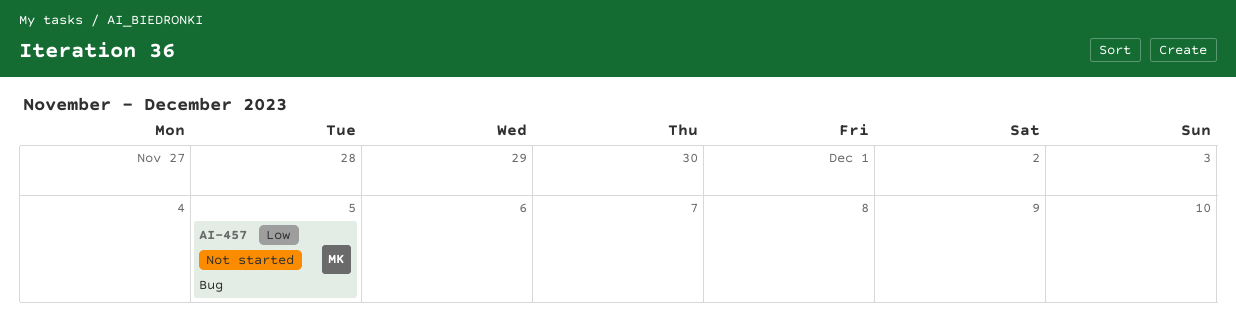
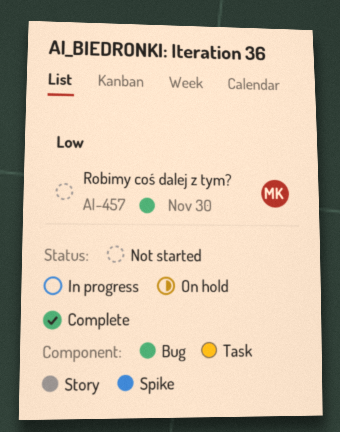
AI-457, due: Dec 5 -> Nov 30

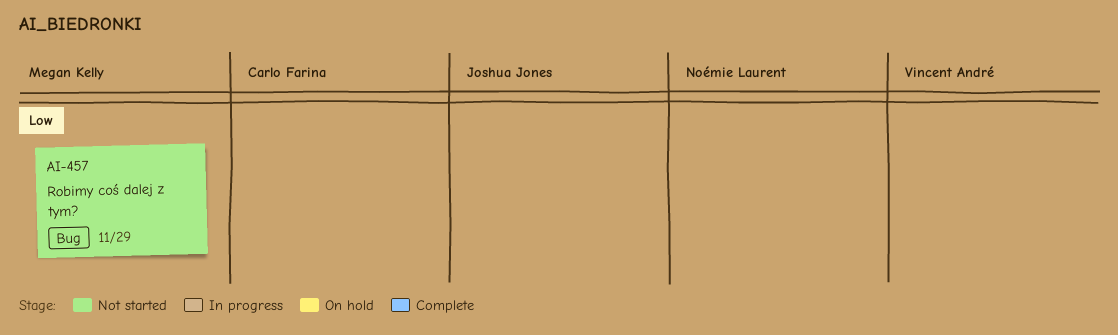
AI-457, due: Nov 30 -> Nov 29

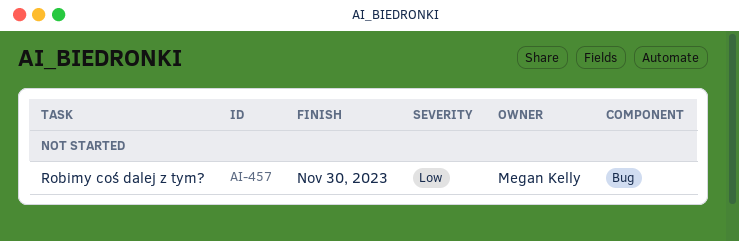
AI-457, due: Nov 29 -> Nov 30

